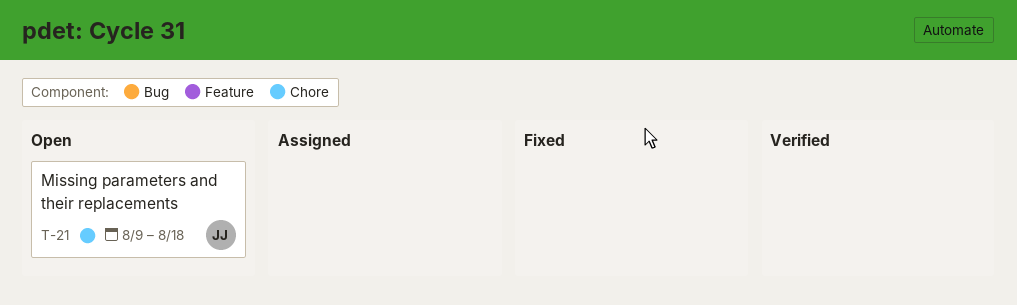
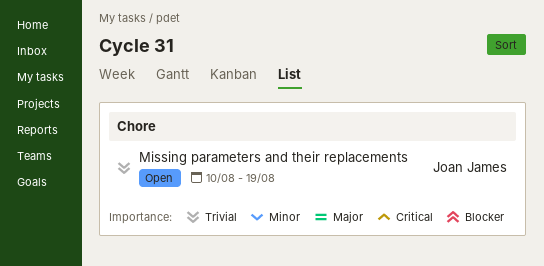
Missing parameters and their replacements, start: Aug 9 -> Aug 10
Missing parameters and their replacements, due: Aug 18 -> Aug 19

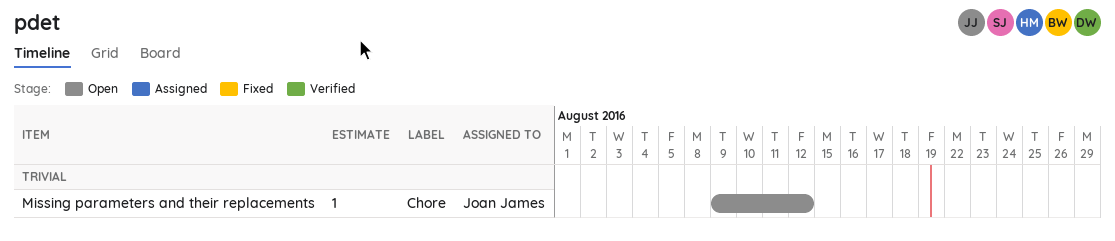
Missing parameters and their replacements, start: Aug 10 -> Aug 9
Missing parameters and their replacements, due: Aug 19 -> Aug 12

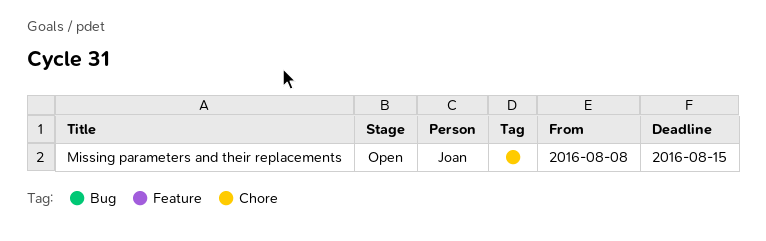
Missing parameters and their replacements, start: Aug 9 -> Aug 8
Missing parameters and their replacements, due: Aug 12 -> Aug 15

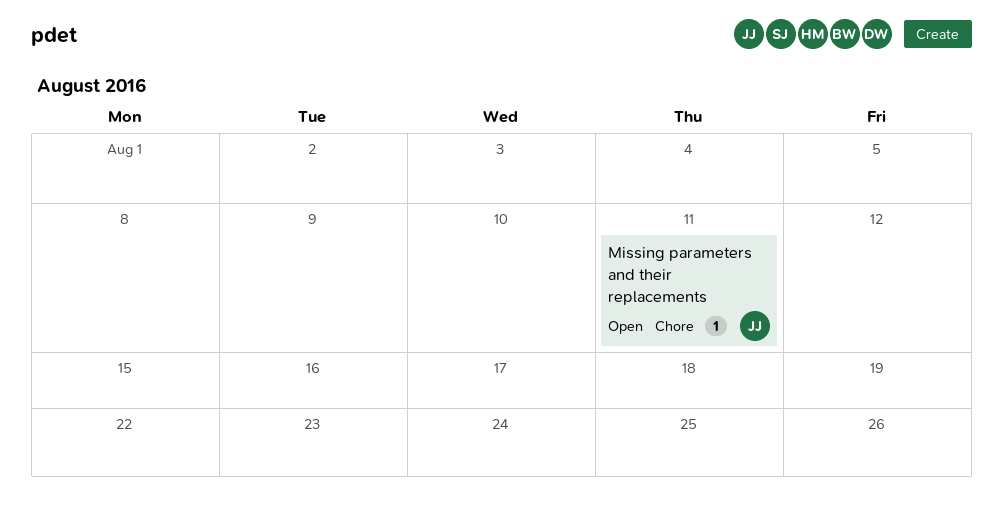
Missing parameters and their replacements, due: Aug 15 -> Aug 11

